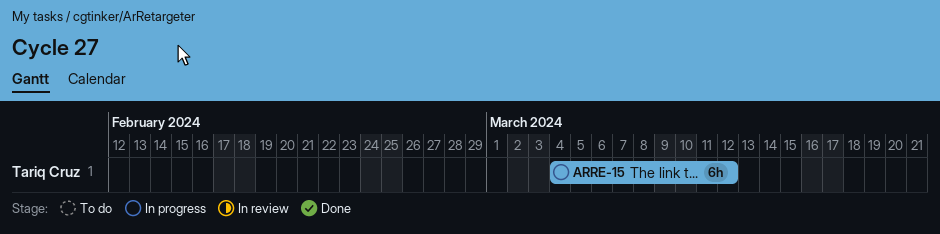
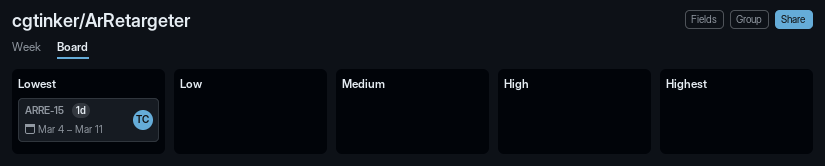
ARRE-15, estimate: 6h -> 1d
ARRE-15, due: Mar 12 -> Mar 11

